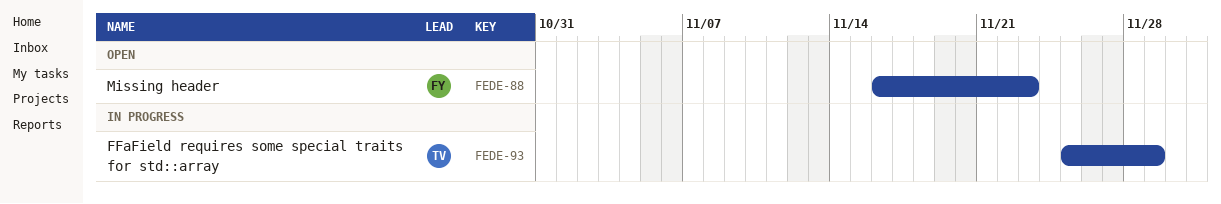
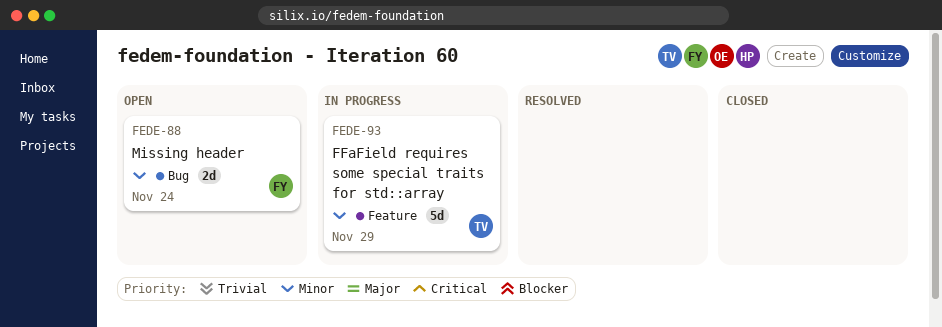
FEDE-88, due: Nov 23 -> Nov 24

